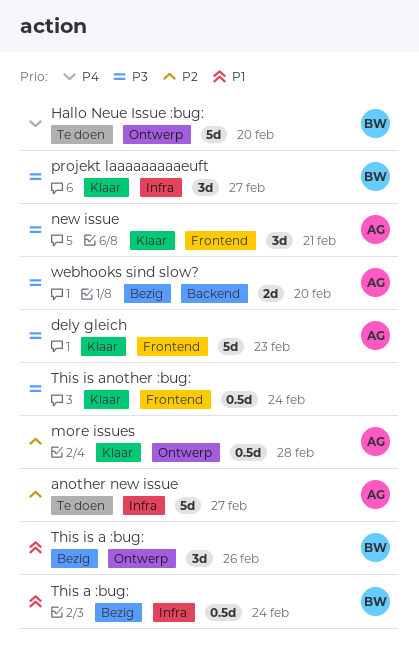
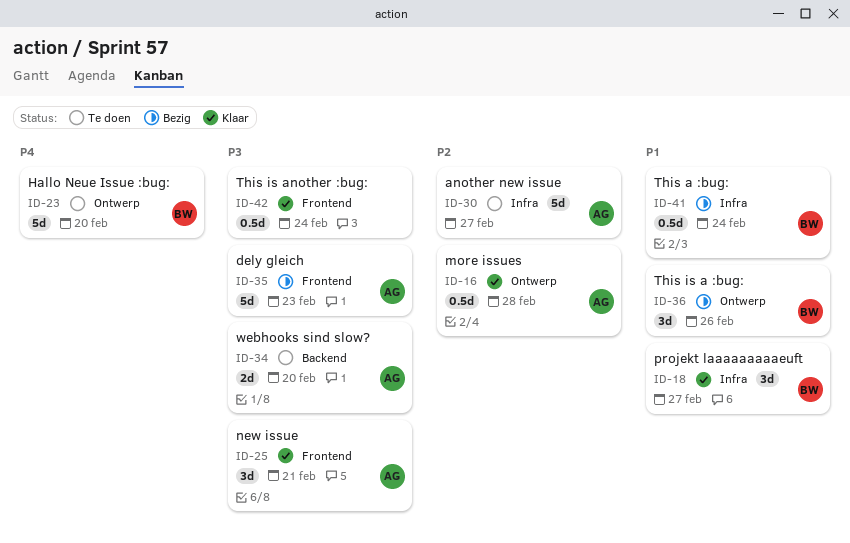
dely gleich, status: Klaar -> Bezig
projekt laaaaaaaaaeuft, priority: P3 -> P1
webhooks sind slow?, status: Bezig -> Te doen

